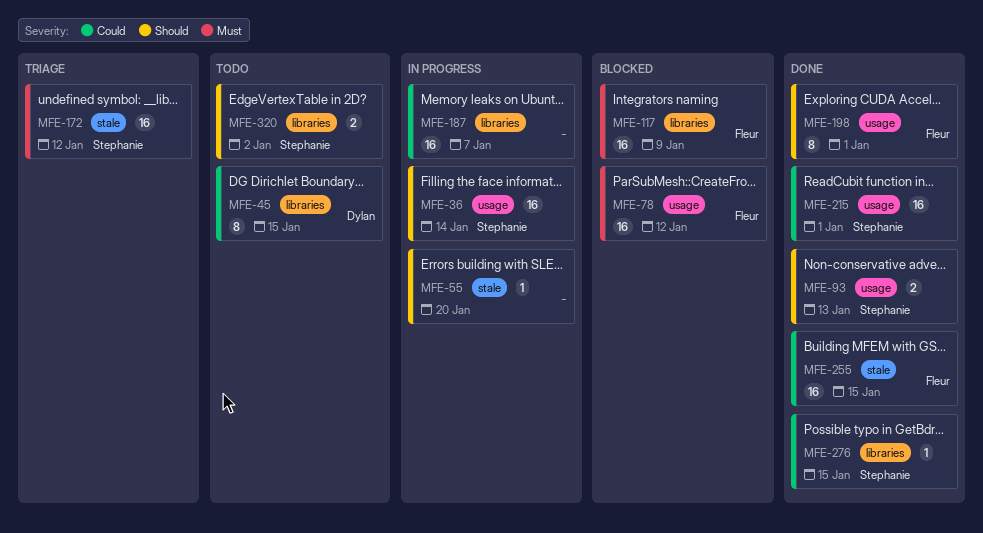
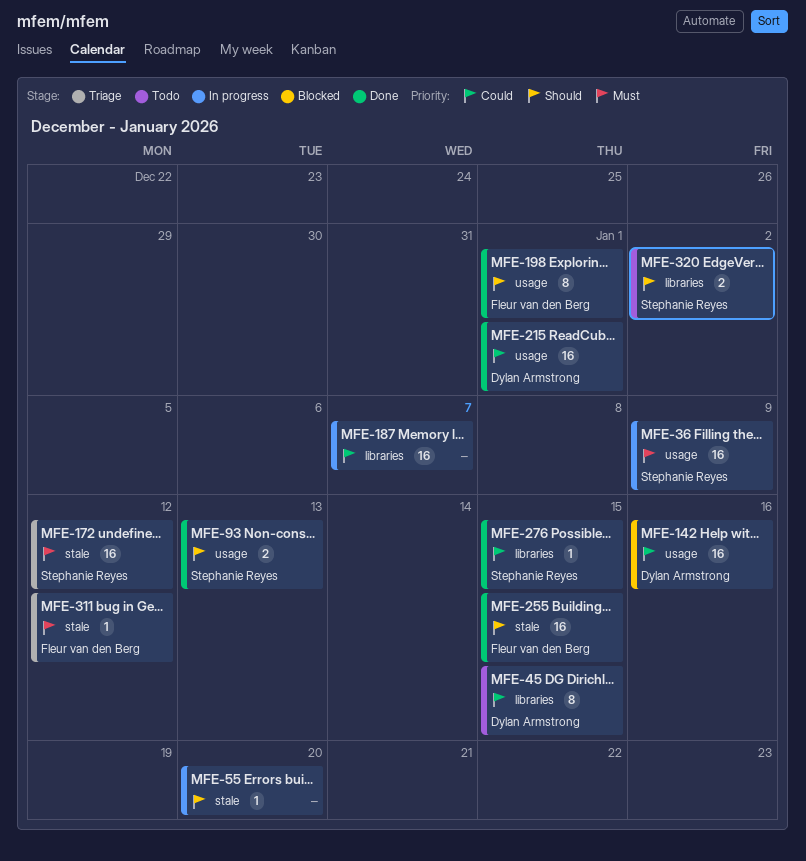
MFE-36, priority: Should -> Must
MFE-36, due: Jan 14 -> Jan 9
MFE-78: present -> none
MFE-117: present -> none
MFE-142: none -> present
MFE-215, owner: Stephanie Reyes -> Dylan Armstrong
MFE-255, priority: Could -> Should
MFE-311: none -> present

